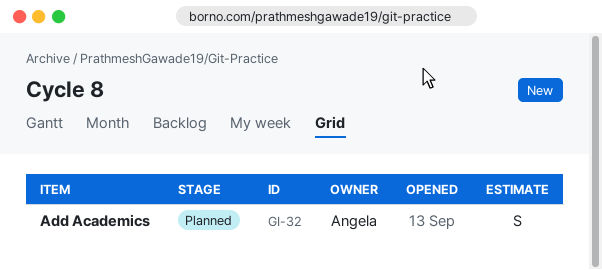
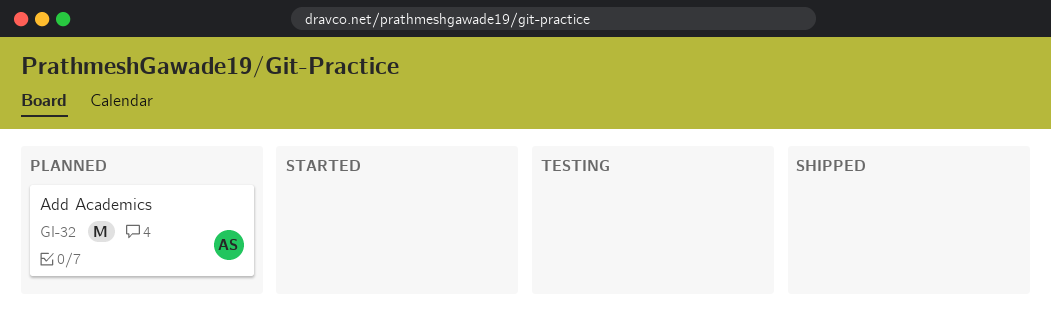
GI-32, estimate: S -> M

